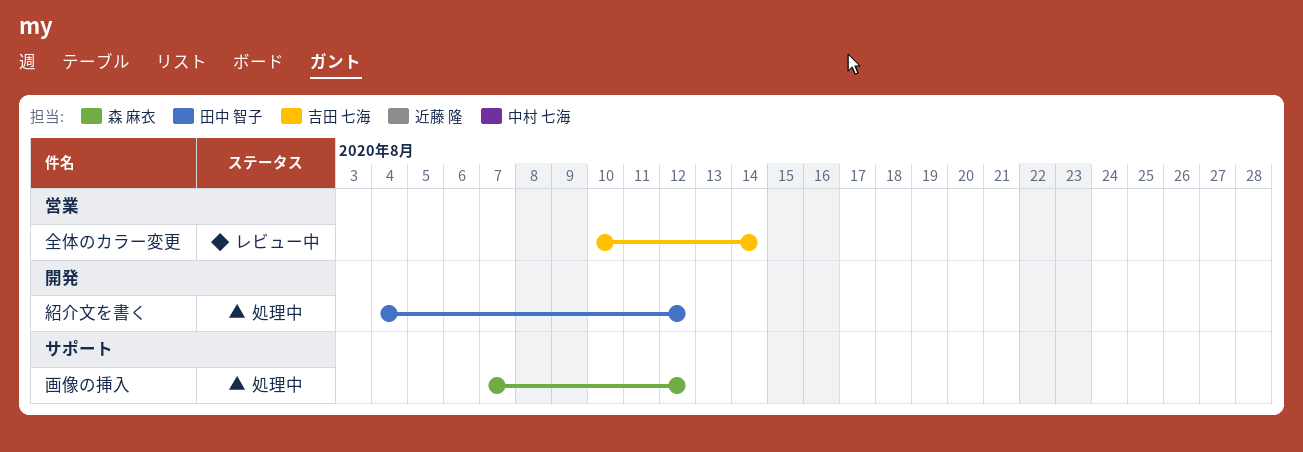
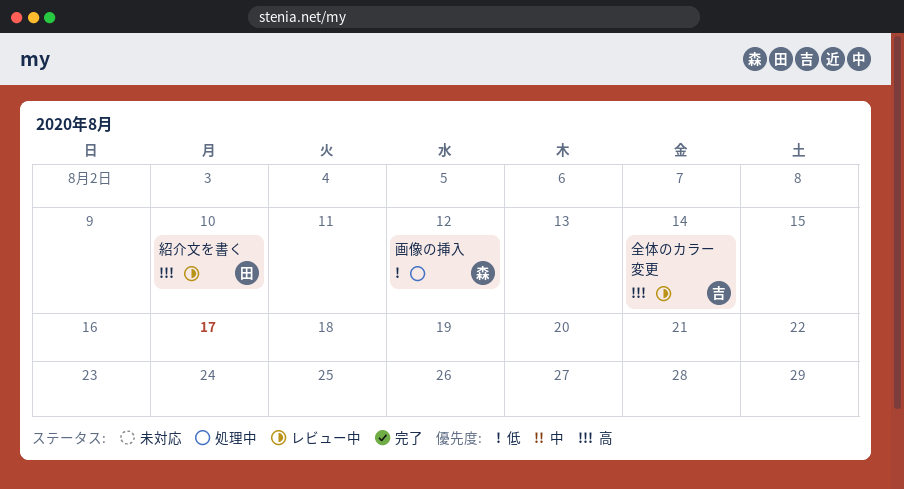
紹介文を書く, status: 処理中 -> レビュー中
紹介文を書く, due: Aug 12 -> Aug 10

